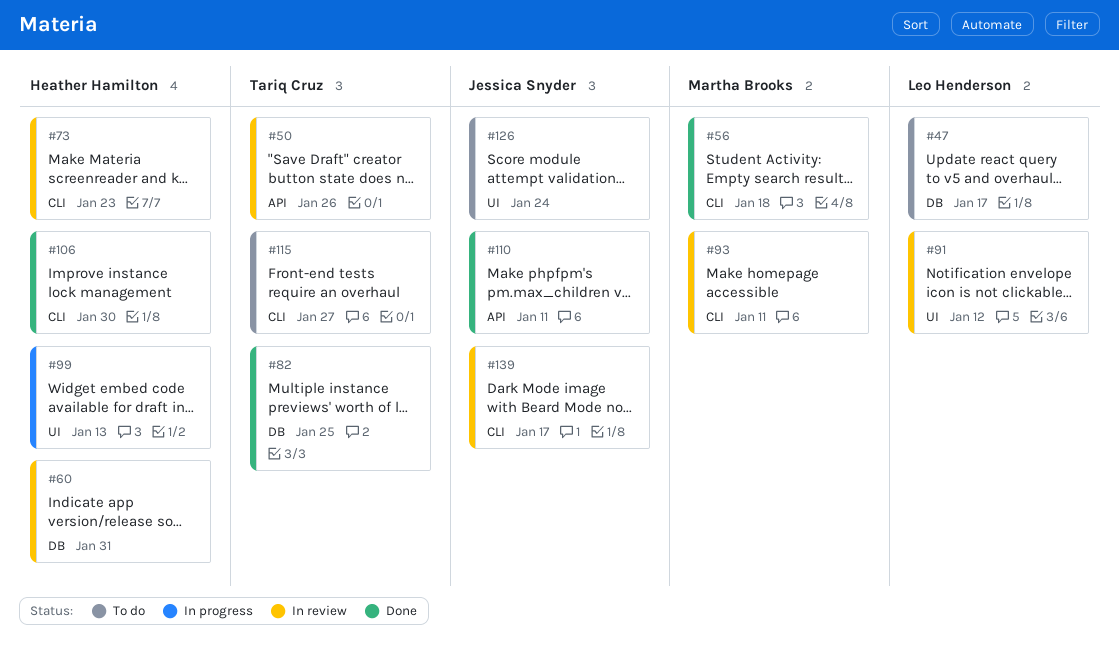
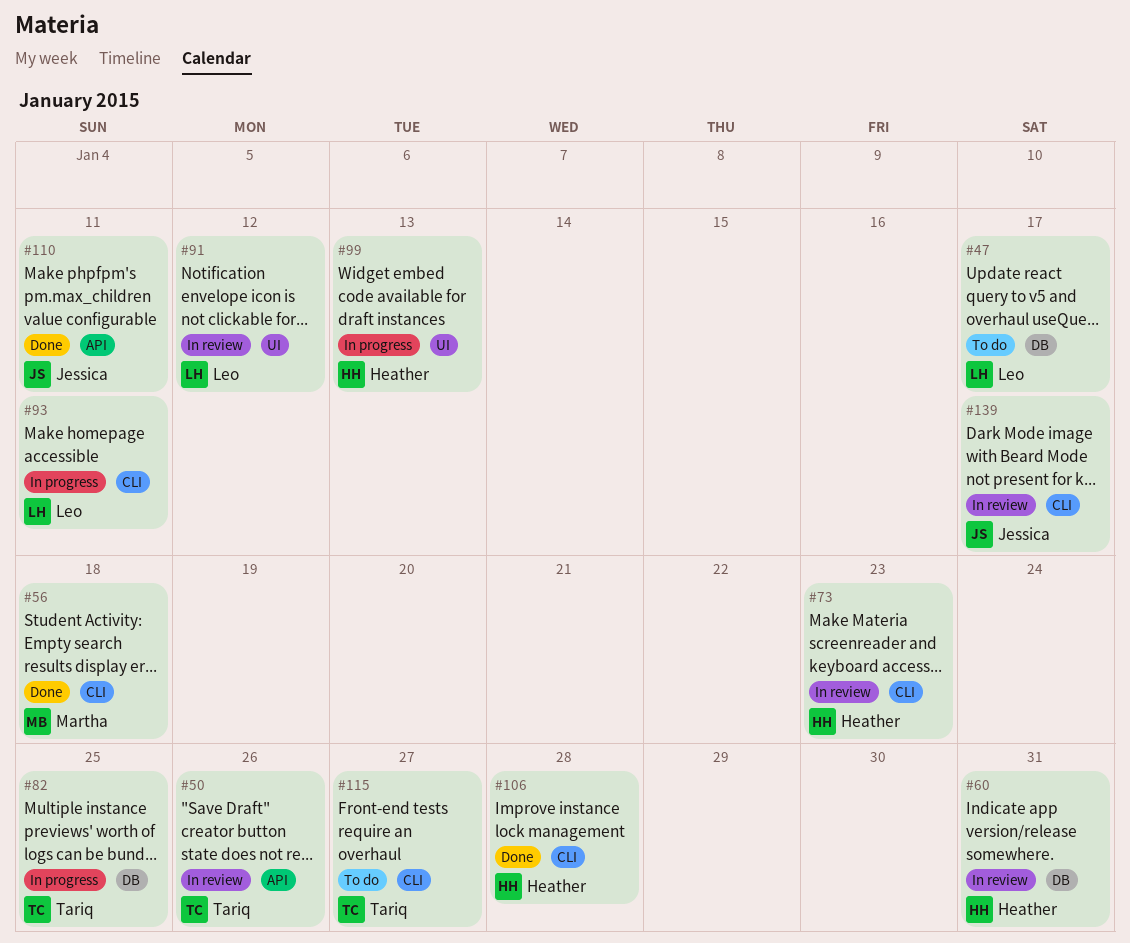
#82, status: Done -> In progress
#93, status: In review -> In progress
#93, owner: Martha Brooks -> Leo Henderson
#106, due: Jan 30 -> Jan 28
#126: present -> none

